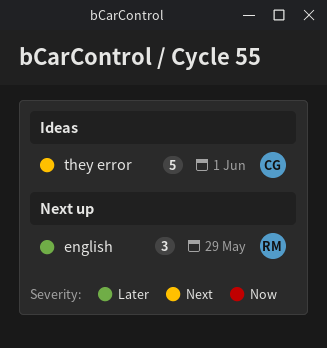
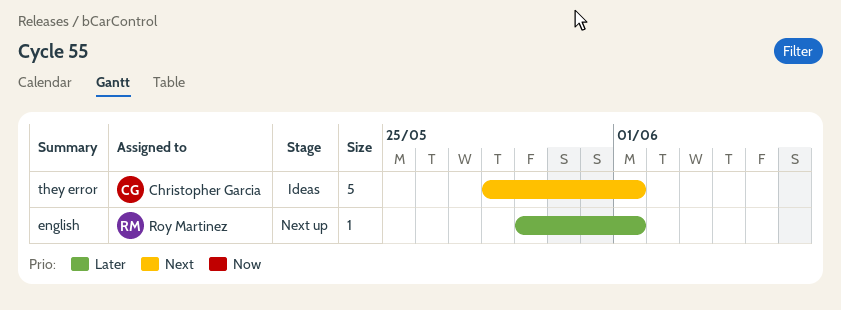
english, estimate: 3 -> 1
english, due: May 29 -> Jun 1

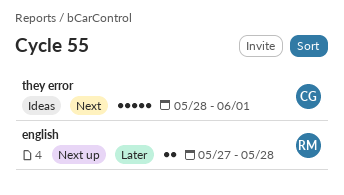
english, estimate: 1 -> 2
english, start: May 29 -> May 27
english, due: Jun 1 -> May 28

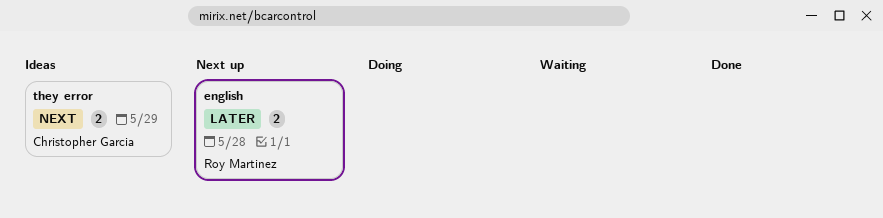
they error, estimate: 5 -> 2
they error, due: Jun 1 -> May 29

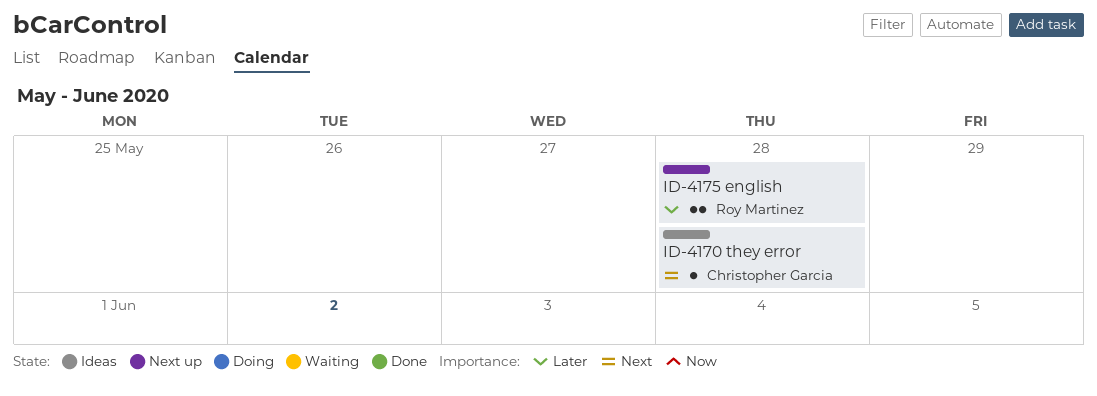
they error, estimate: 2 -> 1
they error, due: May 29 -> May 28

